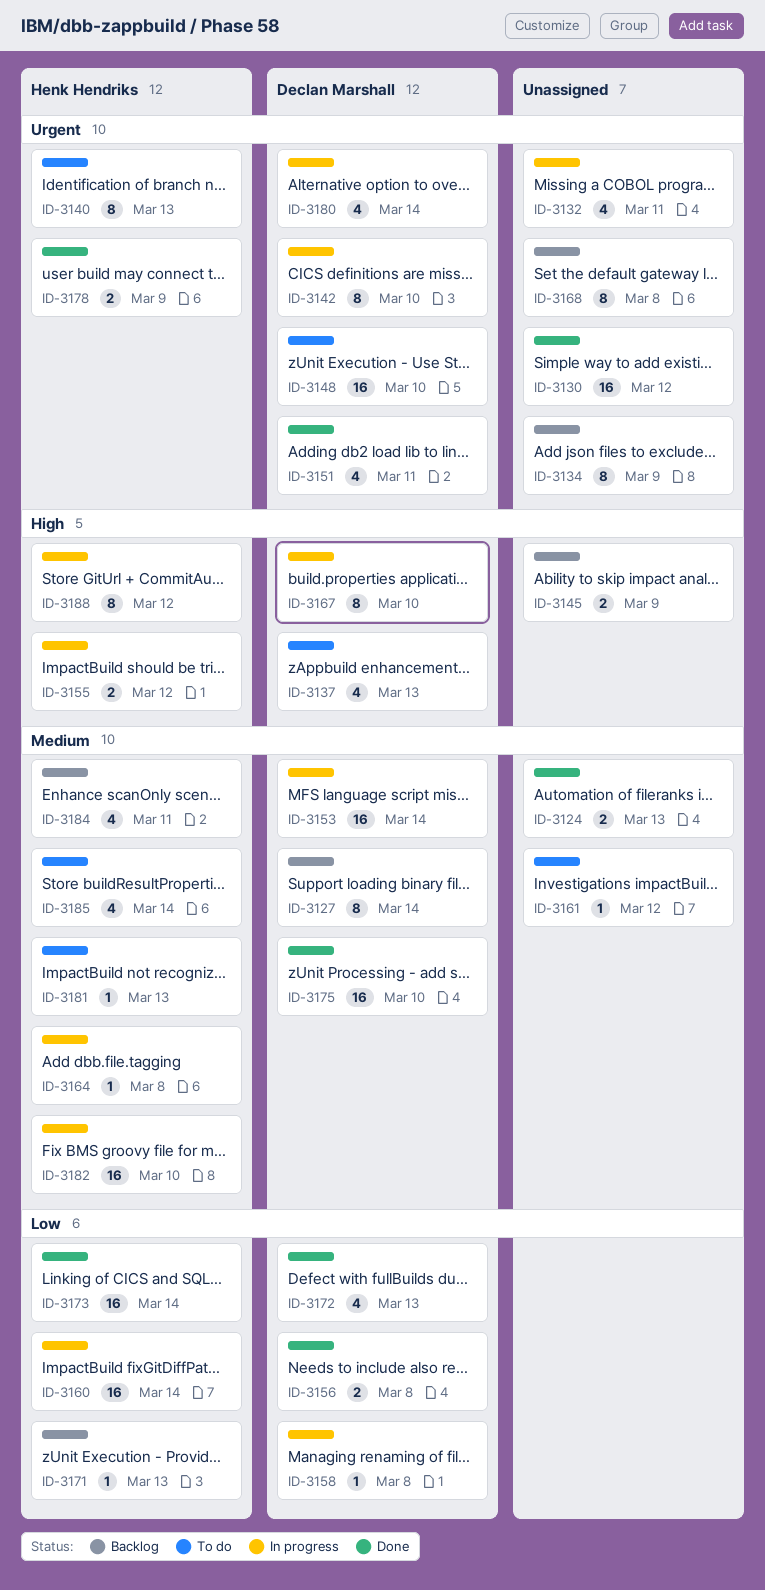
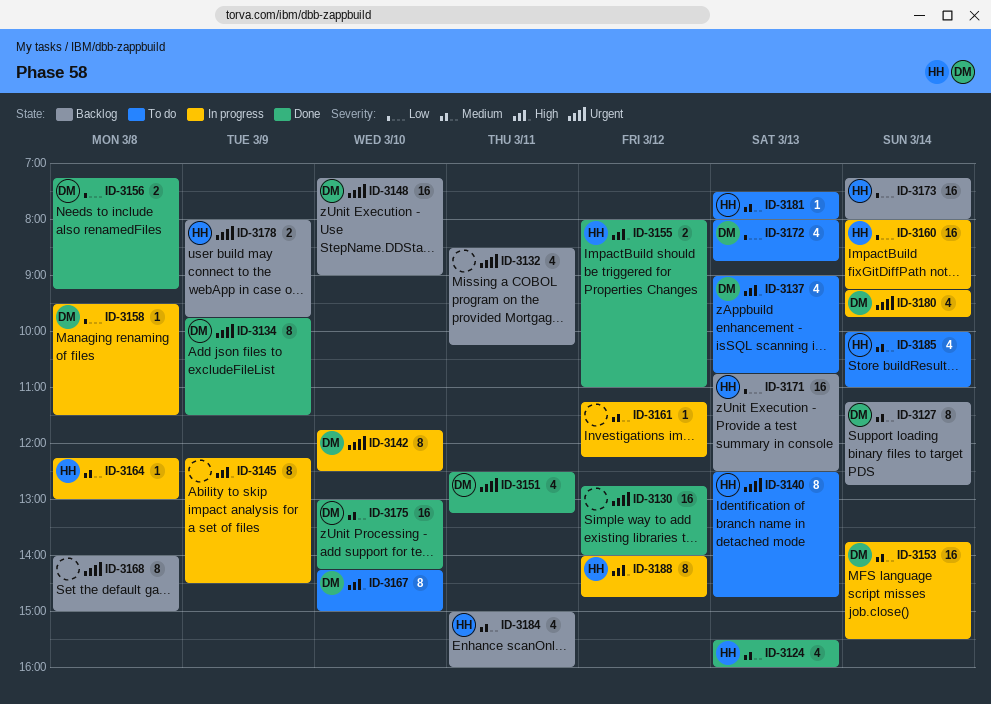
ID-3124, owner: none -> Henk Hendriks
ID-3124, estimate: 2 -> 4
ID-3132, status: In progress -> Backlog
ID-3134, status: Backlog -> Done
ID-3134, owner: none -> Declan Marshall
ID-3145, status: Backlog -> In progress
ID-3145, estimate: 2 -> 8
ID-3148, status: To do -> Backlog
ID-3155, status: In progress -> Done
ID-3161, status: To do -> In progress
ID-3167, status: In progress -> To do
ID-3171, estimate: 1 -> 16
ID-3172, status: Done -> To do
ID-3173, status: Done -> Backlog
ID-3178, status: Done -> Backlog
ID-3182: present -> none

